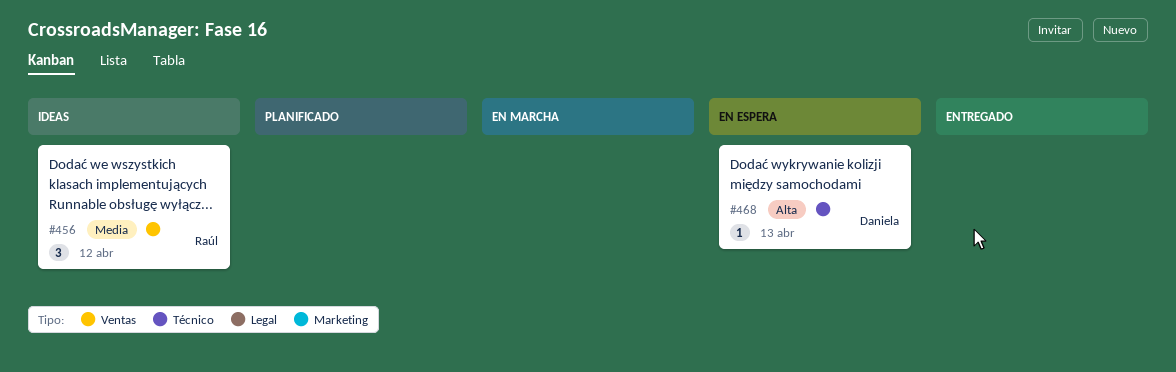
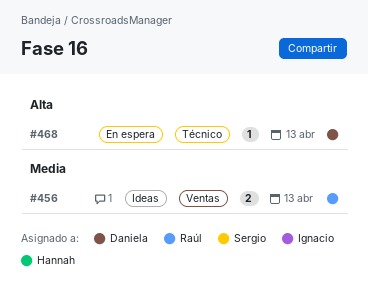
#456, estimate: 3 -> 2
#456, due: Apr 12 -> Apr 13

